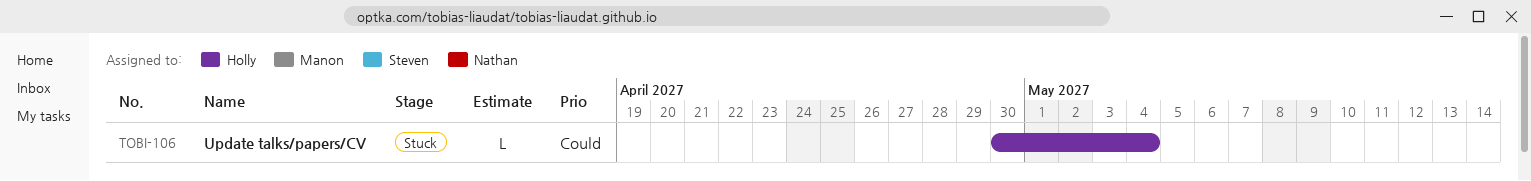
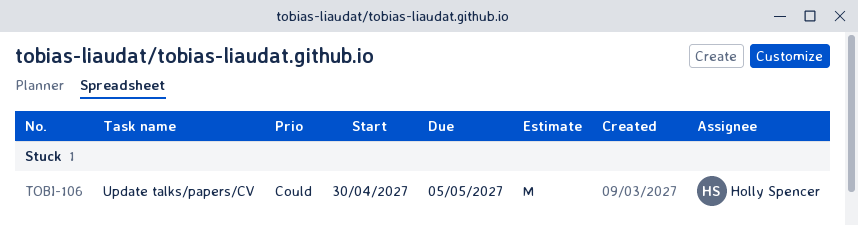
TOBI-106, estimate: L -> M
TOBI-106, due: May 4 -> May 5

